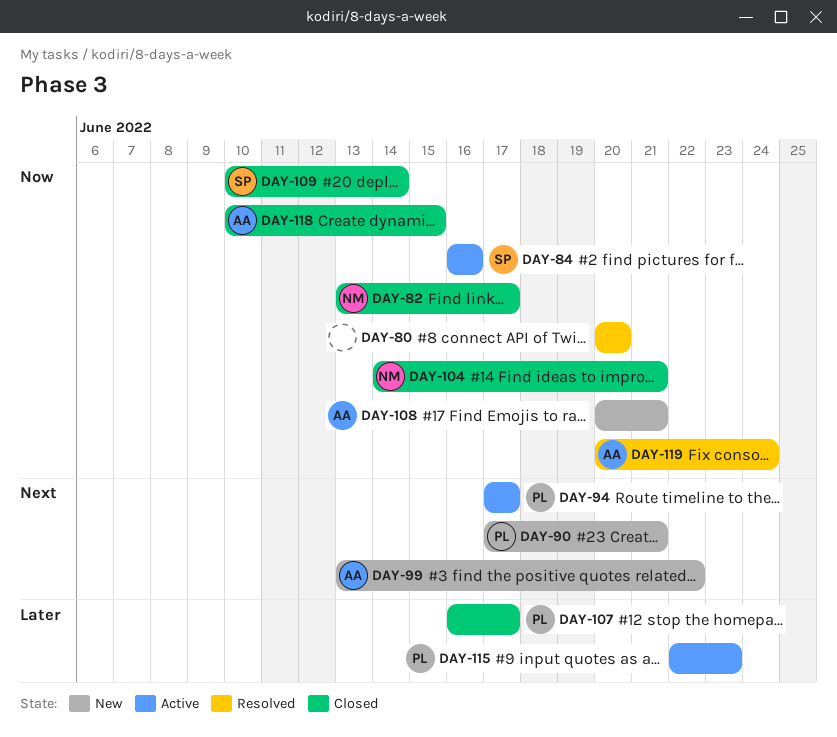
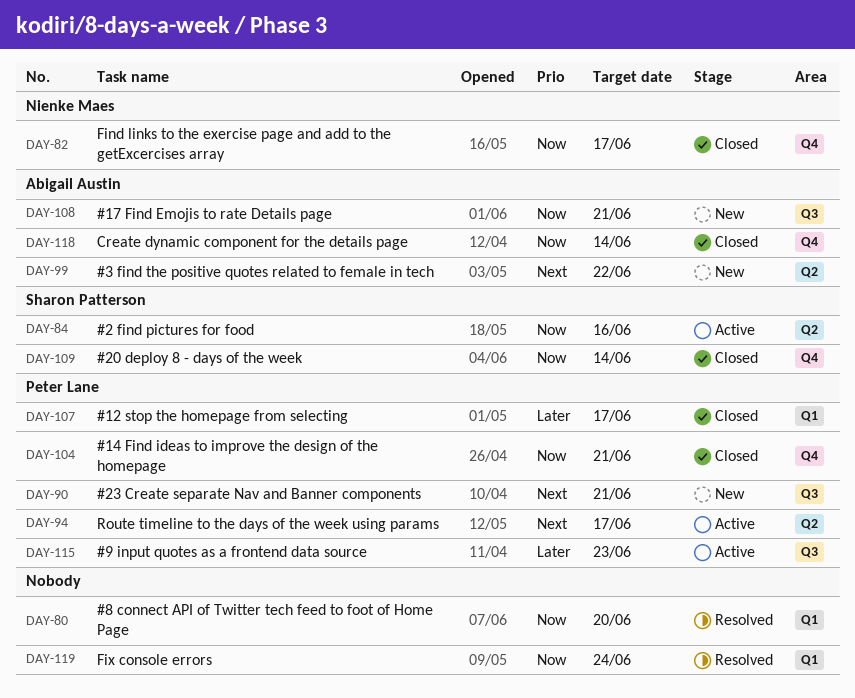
DAY-104, owner: Nienke Maes -> Peter Lane
DAY-118, due: Jun 15 -> Jun 14
DAY-119, owner: Abigail Austin -> none

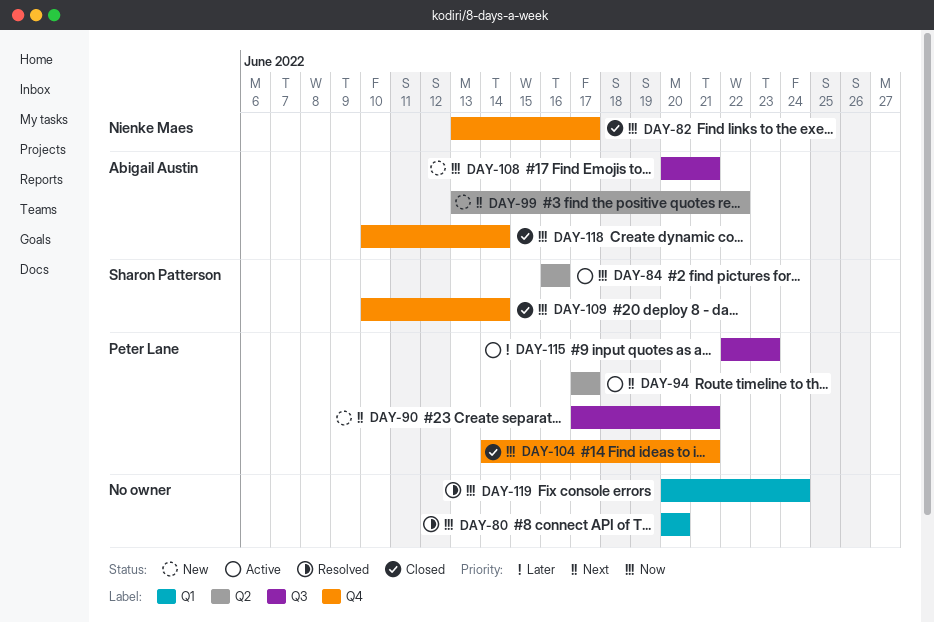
DAY-107: present -> none

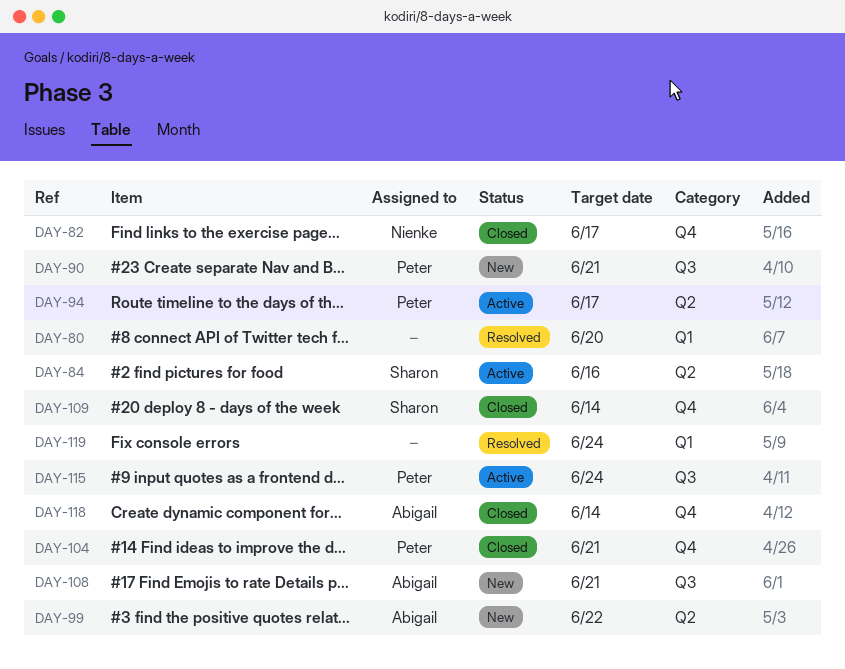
DAY-115, due: Jun 23 -> Jun 24

